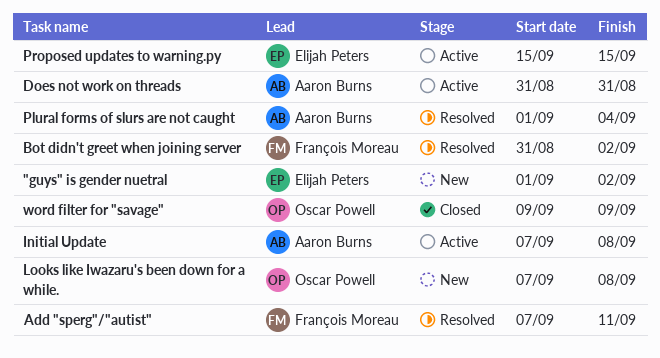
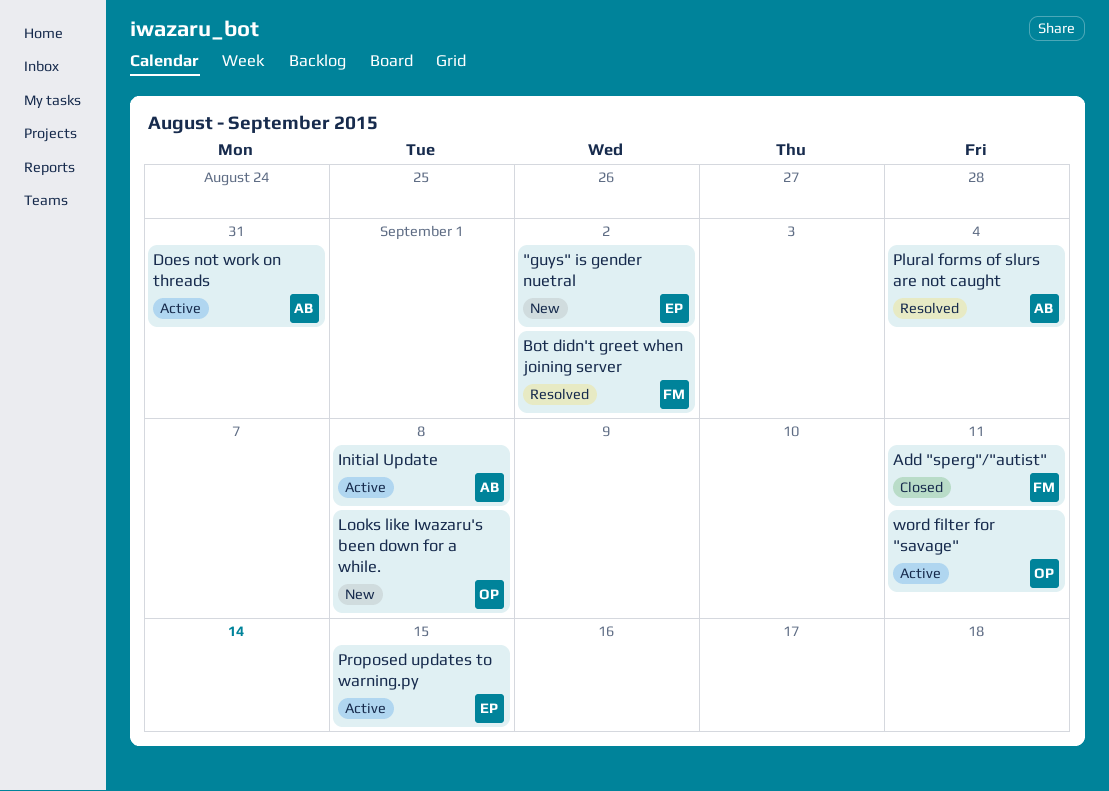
Add "sperg"/"autist", status: Resolved -> Closed
word filter for "savage", status: Closed -> Active
word filter for "savage", due: Sep 9 -> Sep 11

